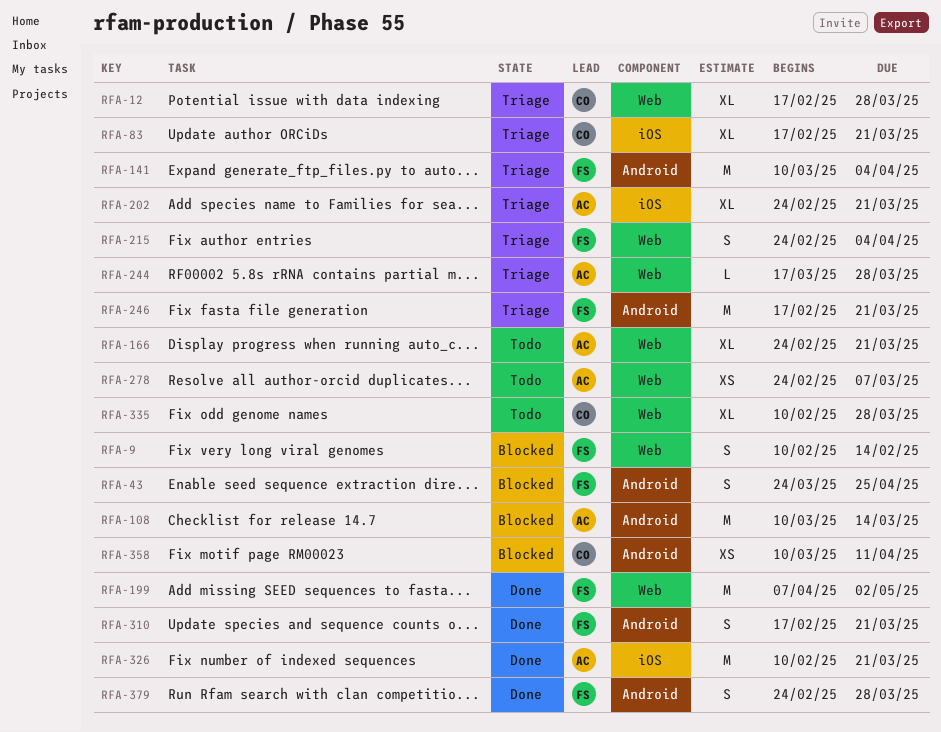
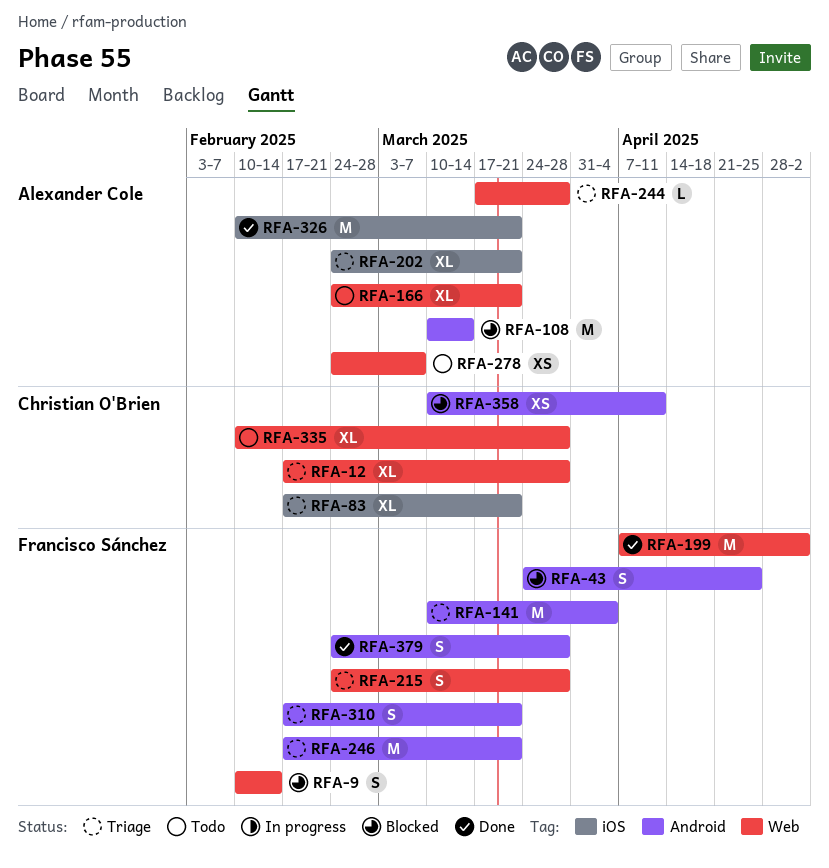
RFA-215, due: Apr 4 -> Mar 28
RFA-310, status: Done -> Triage

